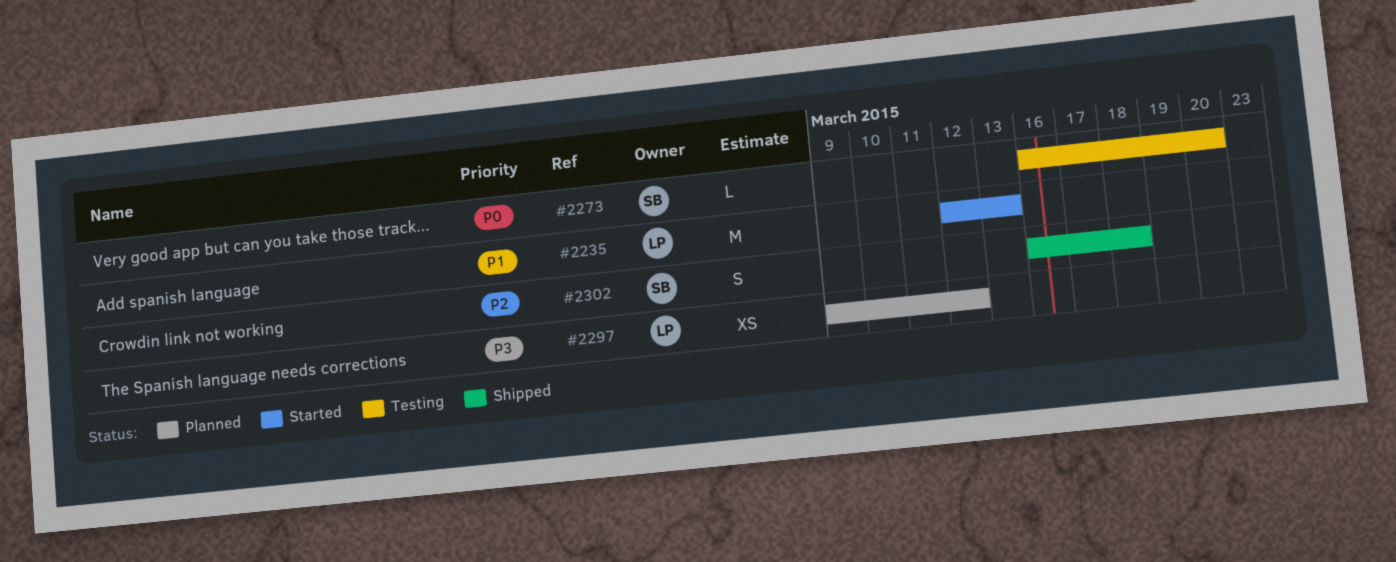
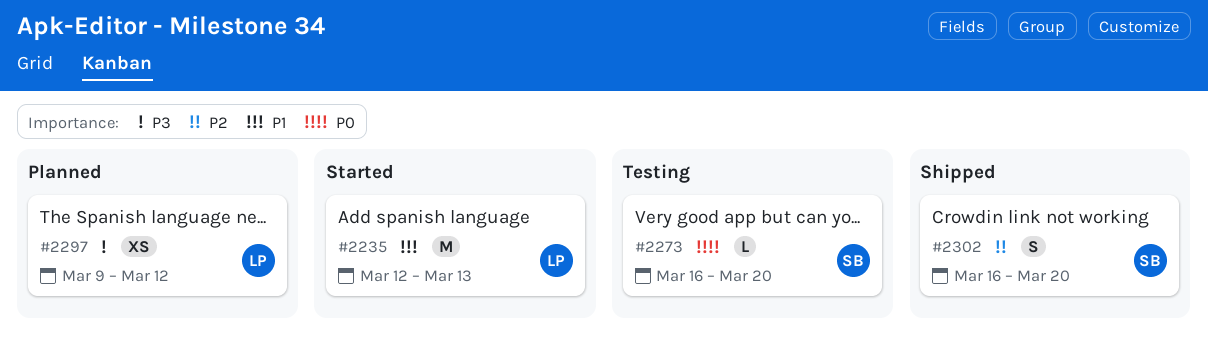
#2302, due: Mar 18 -> Mar 20

